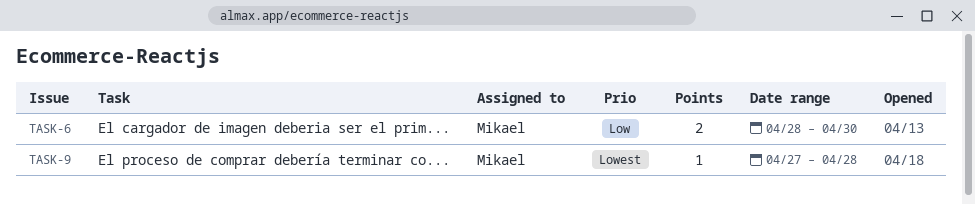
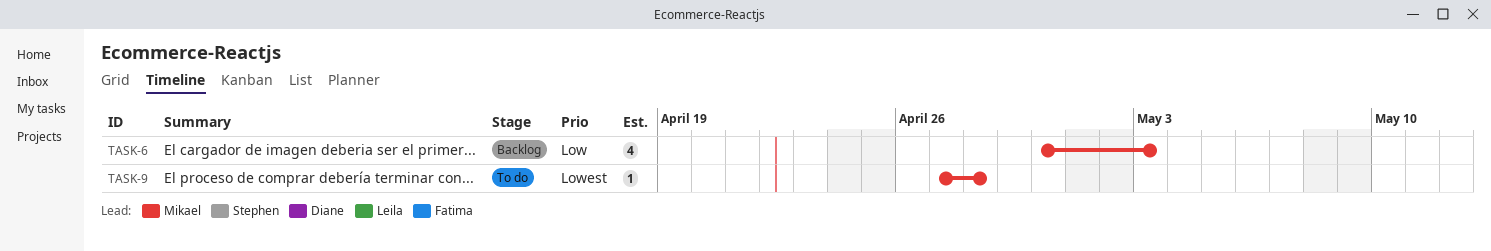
TASK-6, estimate: 2 -> 4
TASK-6, start: Apr 28 -> Apr 30
TASK-6, due: Apr 30 -> May 3

